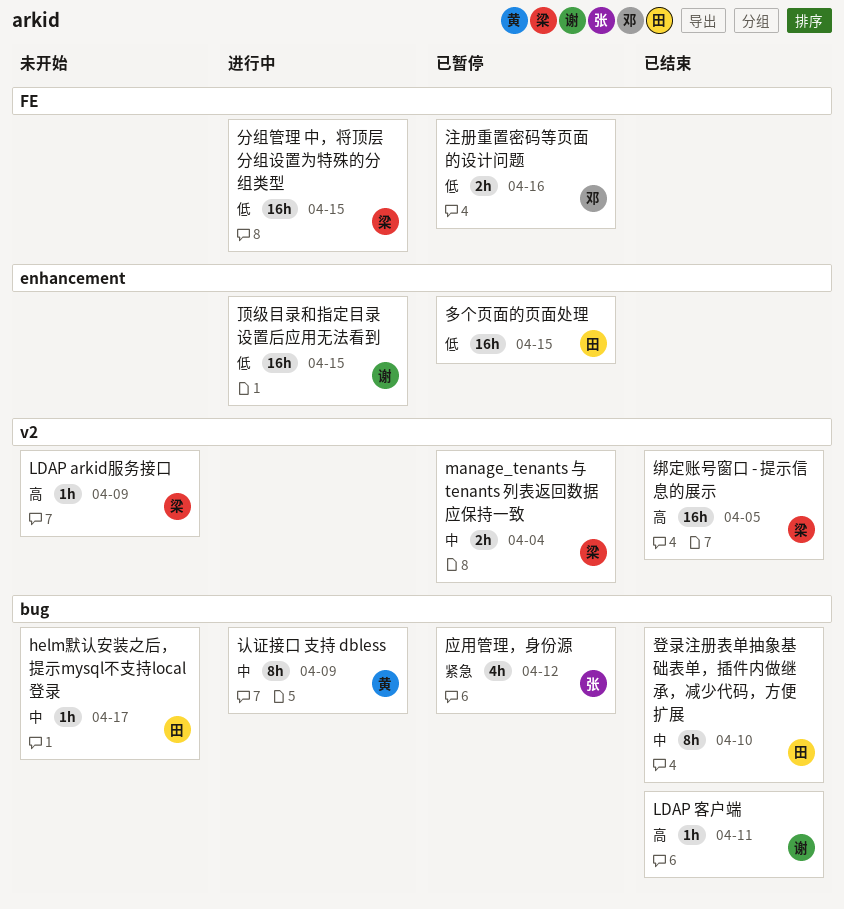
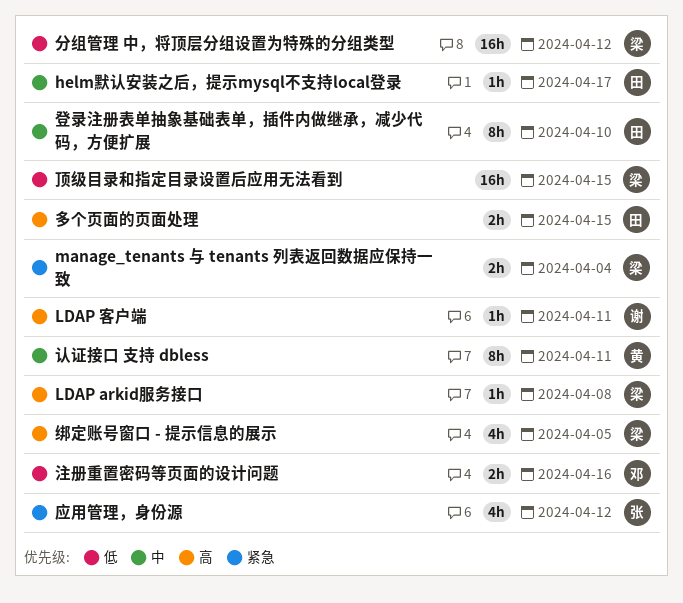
LDAP arkid服务接口, due: Apr 9 -> Apr 8
manage_tenants 与 tenants 列表返回数据应保持一致, priority: 中 -> 紧急
分组管理 中，将顶层分组设置为特殊的分组类型, due: Apr 15 -> Apr 12
多个页面的页面处理, priority: 低 -> 高
多个页面的页面处理, estimate: 16h -> 2h
绑定账号窗口 - 提示信息的展示, estimate: 16h -> 4h
认证接口 支持 dbless, due: Apr 9 -> Apr 11
顶级目录和指定目录设置后应用无法看到, owner: 谢 -> 梁

